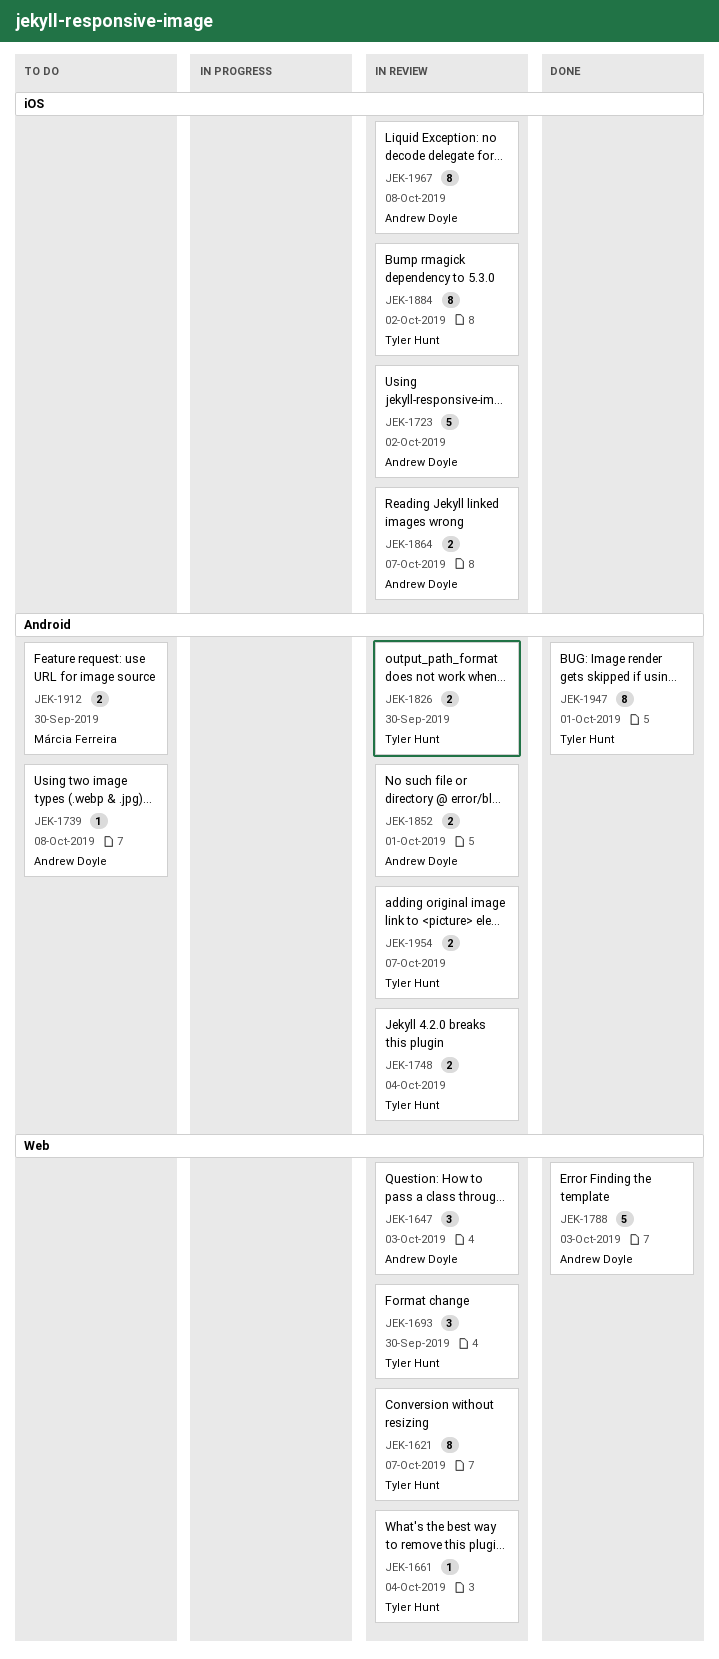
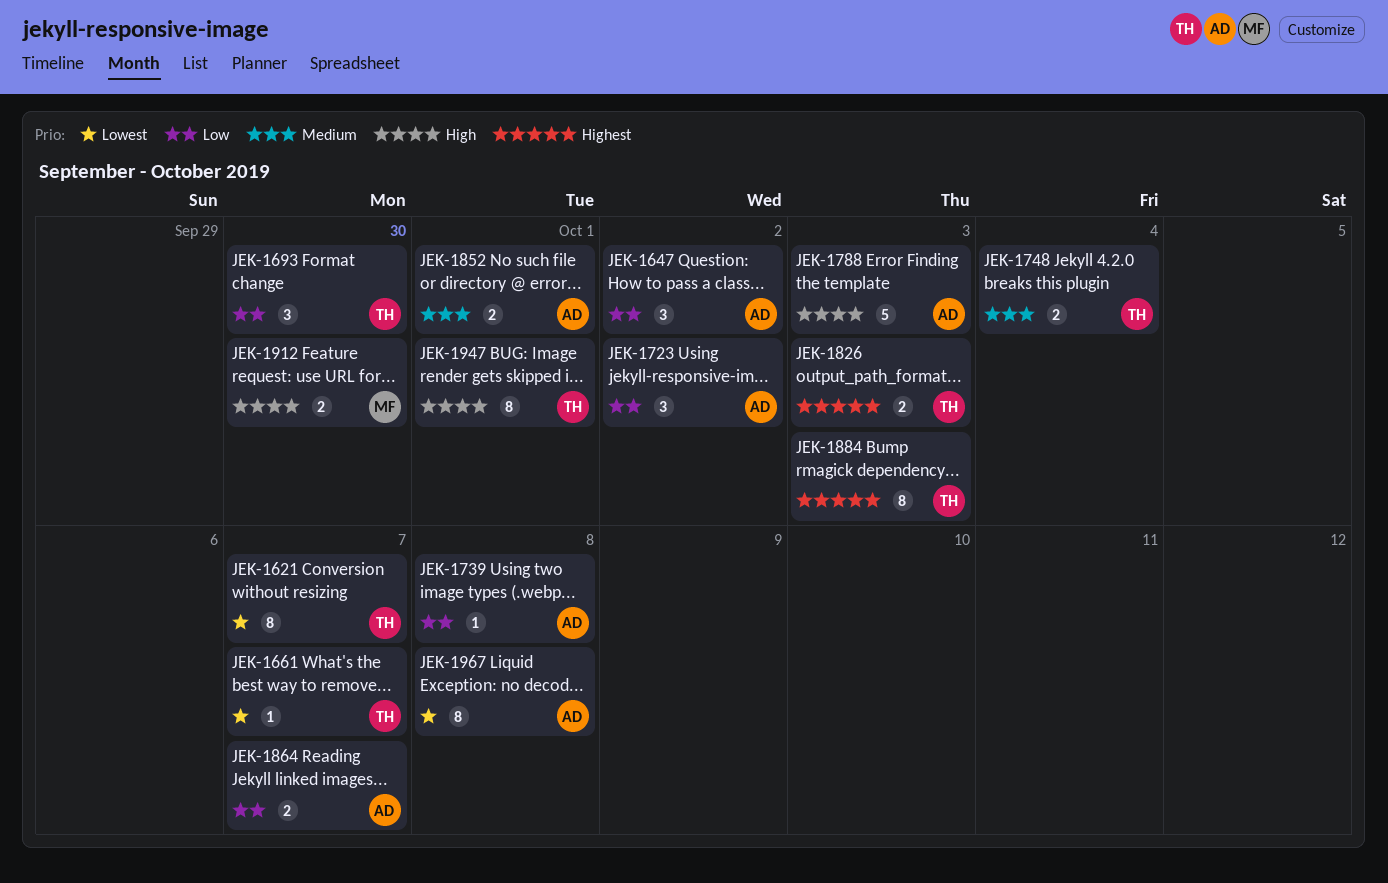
JEK-1647, due: Oct 3 -> Oct 2
JEK-1661, due: Oct 4 -> Oct 7
JEK-1723, estimate: 5 -> 3
JEK-1826, due: Sep 30 -> Oct 3
JEK-1884, due: Oct 2 -> Oct 3
JEK-1954: present -> none

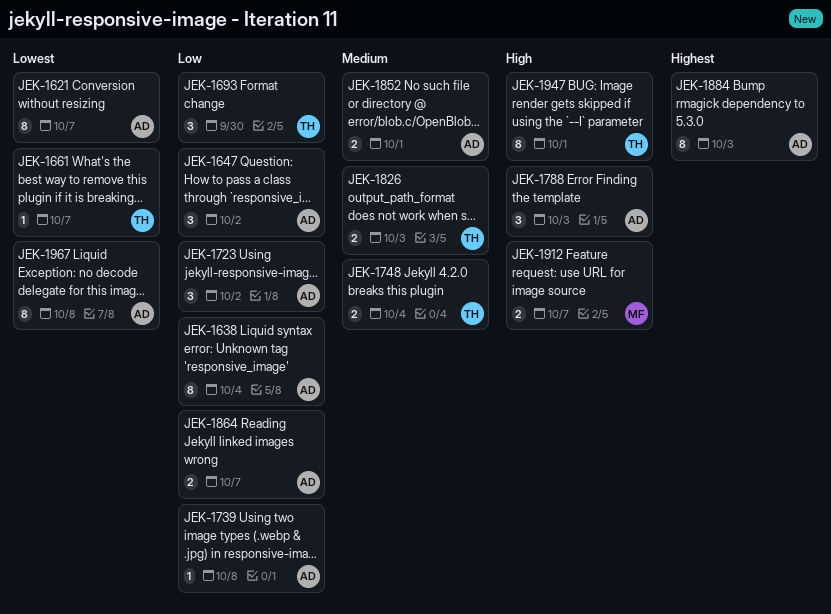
JEK-1621, owner: TH -> AD
JEK-1638: none -> present
JEK-1788, estimate: 5 -> 3
JEK-1826, priority: Highest -> Medium
JEK-1884, owner: TH -> AD
JEK-1912, due: Sep 30 -> Oct 7

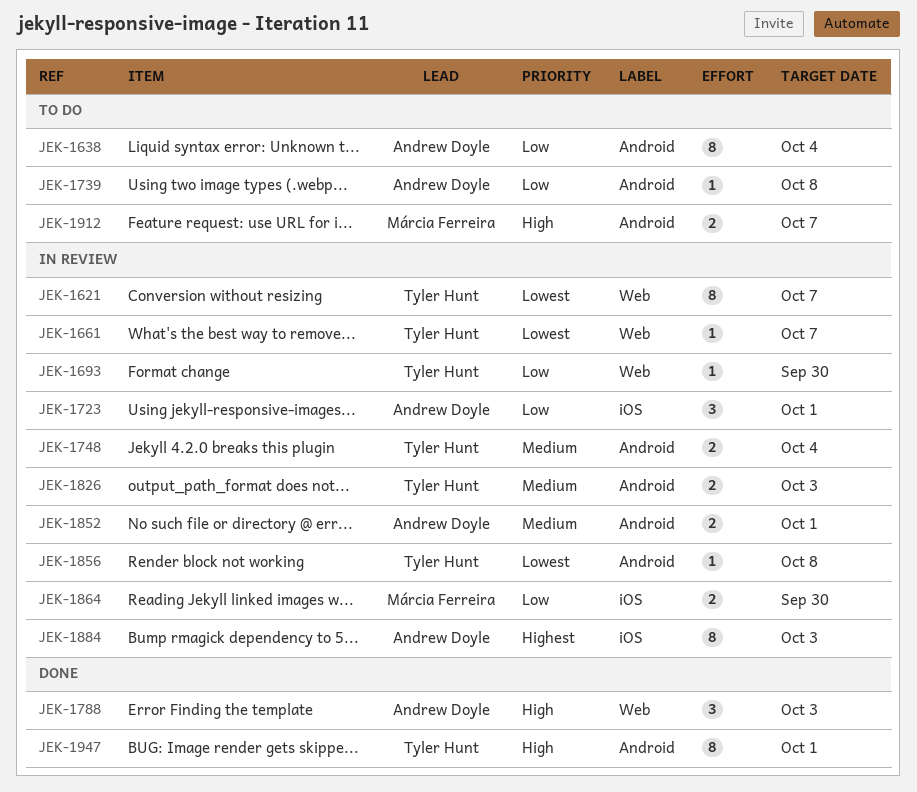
JEK-1621, owner: Andrew Doyle -> Tyler Hunt
JEK-1647: present -> none
JEK-1693, estimate: 3 -> 1
JEK-1723, due: Oct 2 -> Oct 1
JEK-1856: none -> present
JEK-1864, owner: Andrew Doyle -> Márcia Ferreira
JEK-1864, due: Oct 7 -> Sep 30
JEK-1967: present -> none

